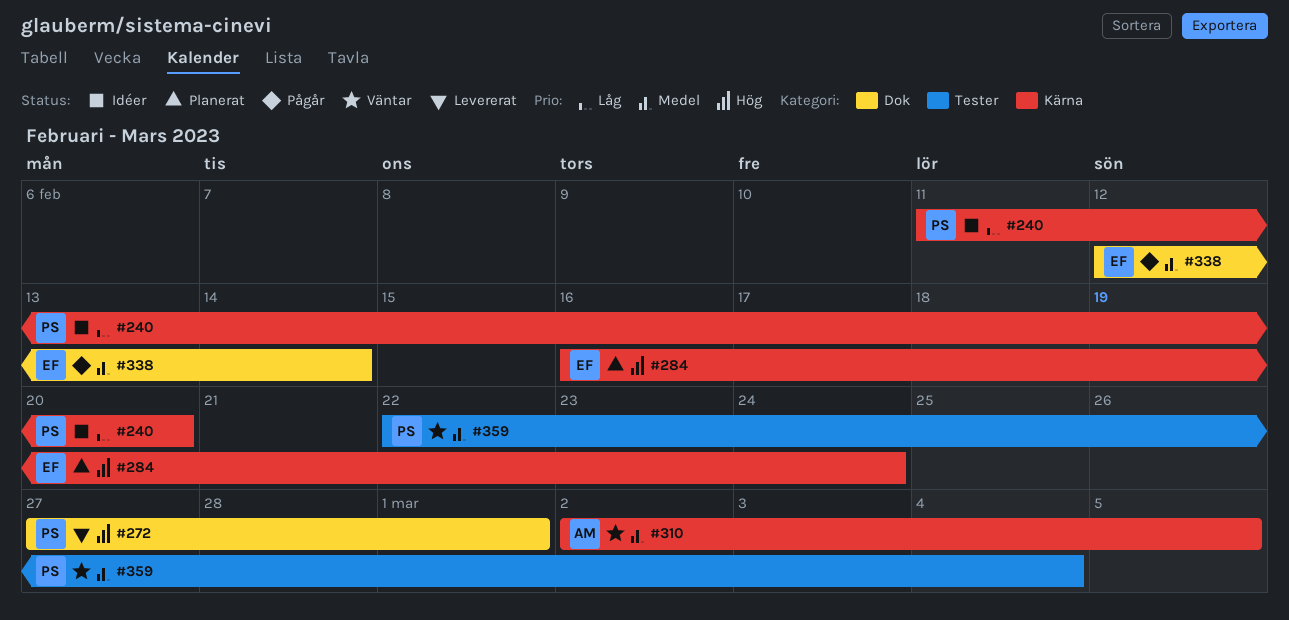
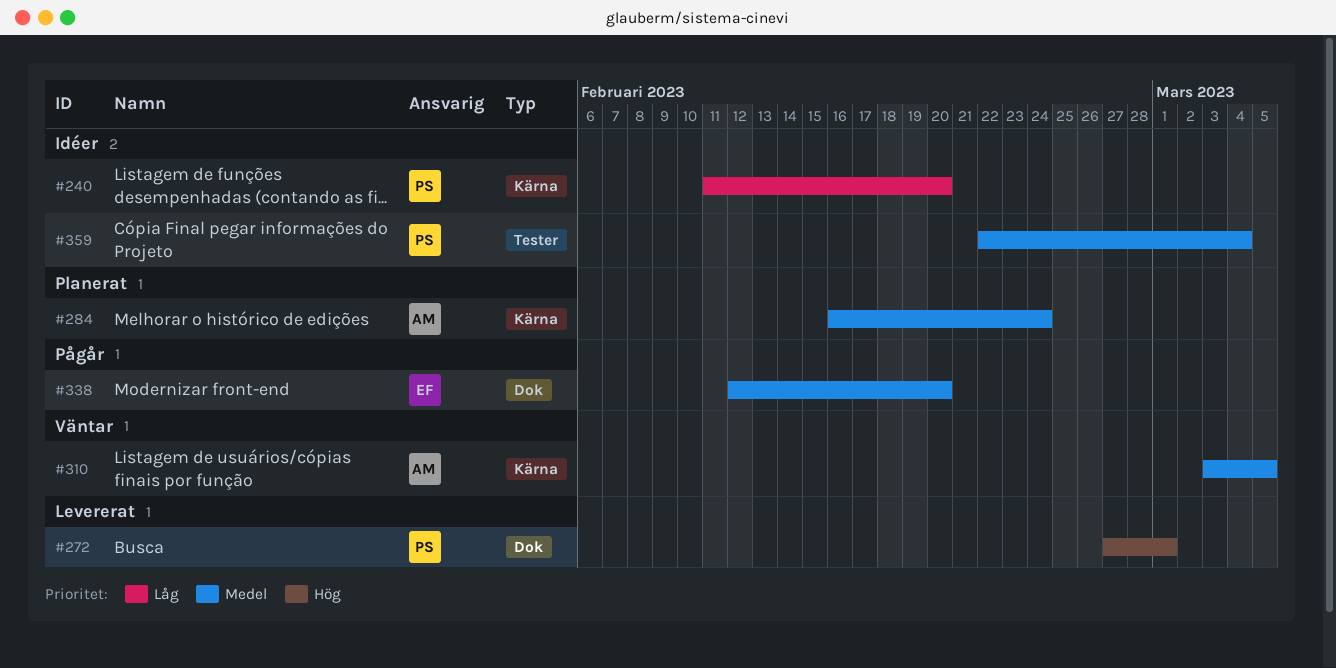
#284, owner: EF -> AM
#284, priority: Hög -> Medel
#310, start: Mar 2 -> Mar 3
#338, due: Feb 14 -> Feb 20
#359, status: Väntar -> Idéer

